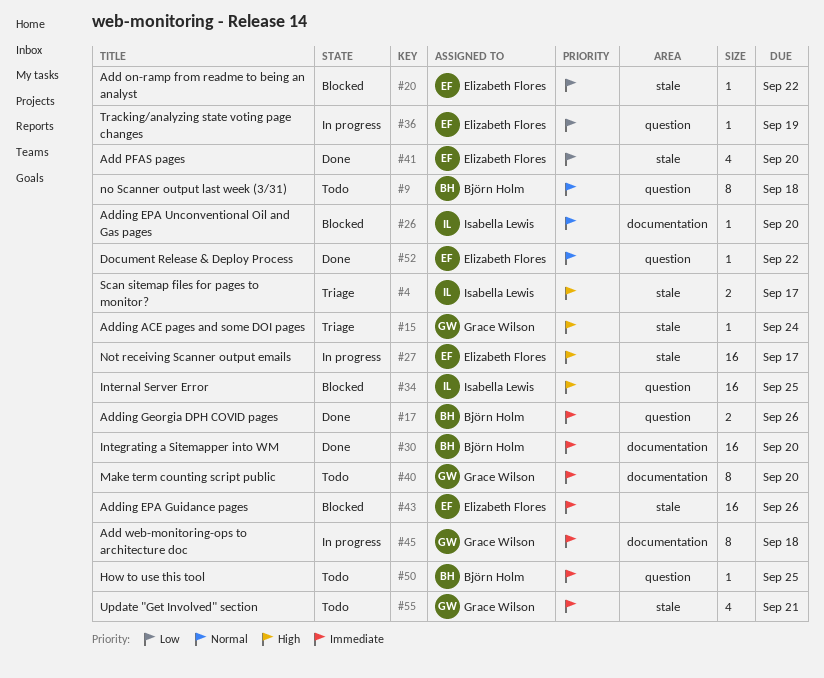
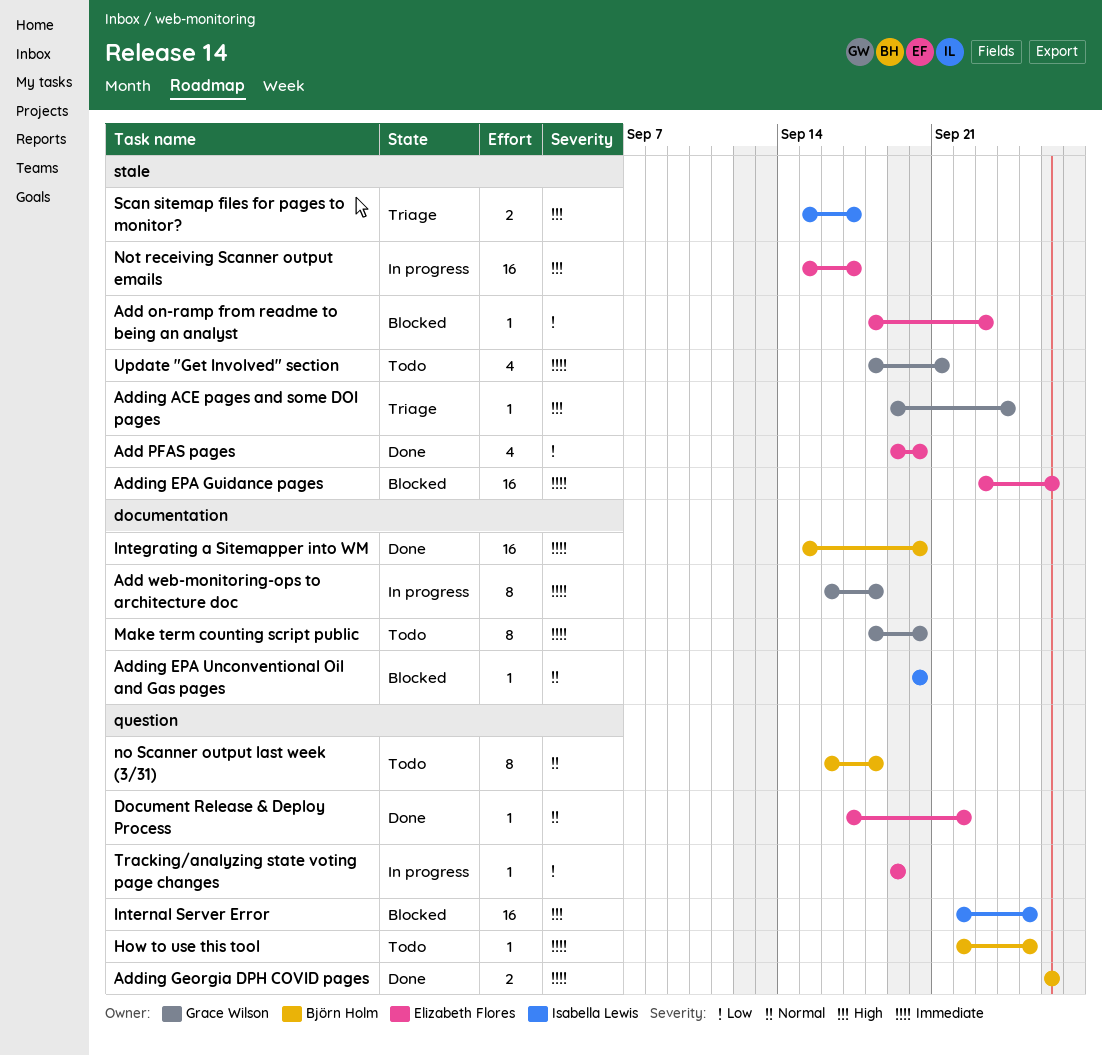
Add on-ramp from readme to being an analyst, due: Sep 22 -> Sep 23

